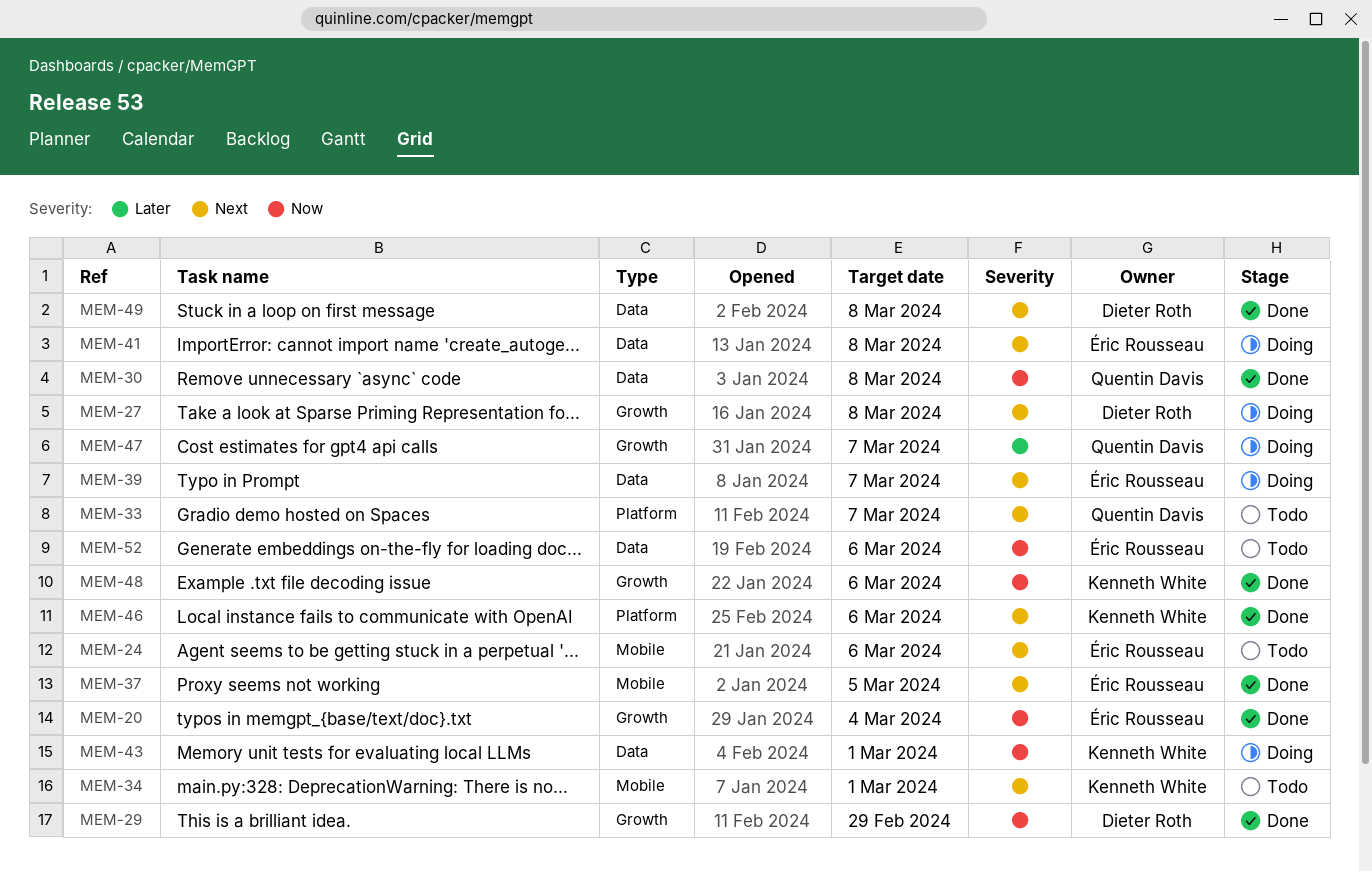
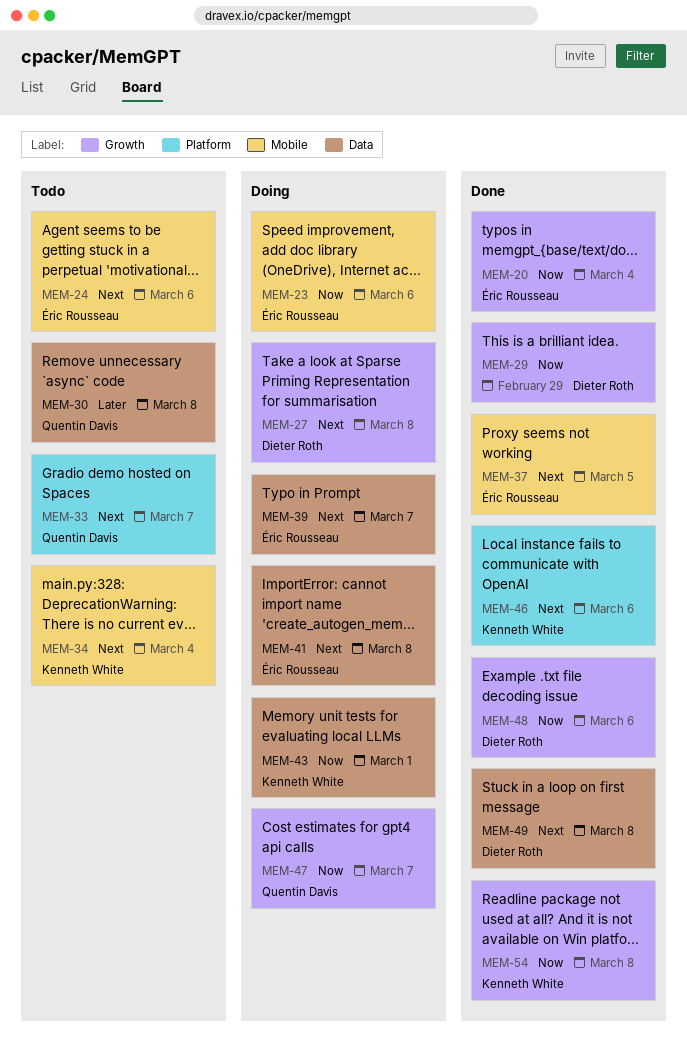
MEM-23: none -> present
MEM-30, status: Done -> Todo
MEM-30, priority: Now -> Later
MEM-34, due: Mar 1 -> Mar 4
MEM-47, priority: Later -> Now
MEM-48, owner: Kenneth White -> Dieter Roth
MEM-52: present -> none
MEM-54: none -> present

